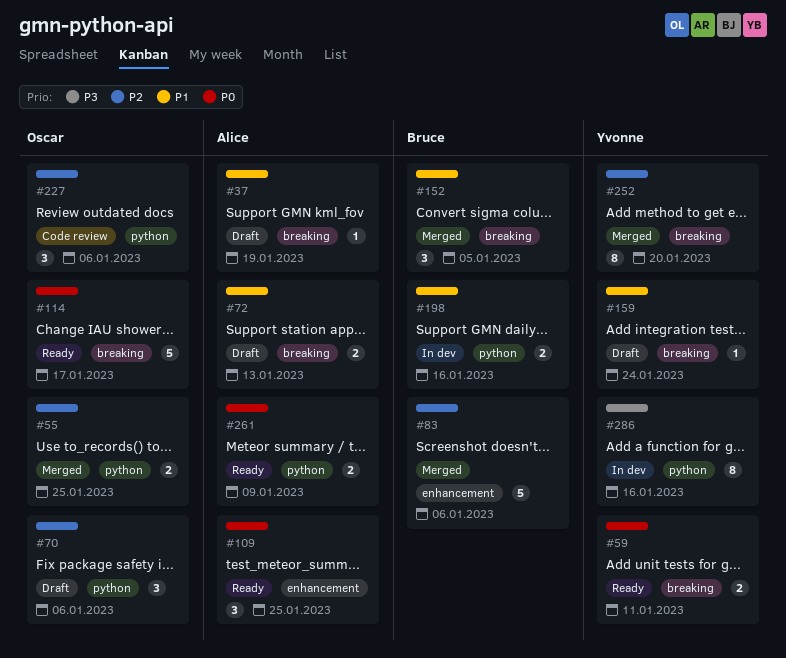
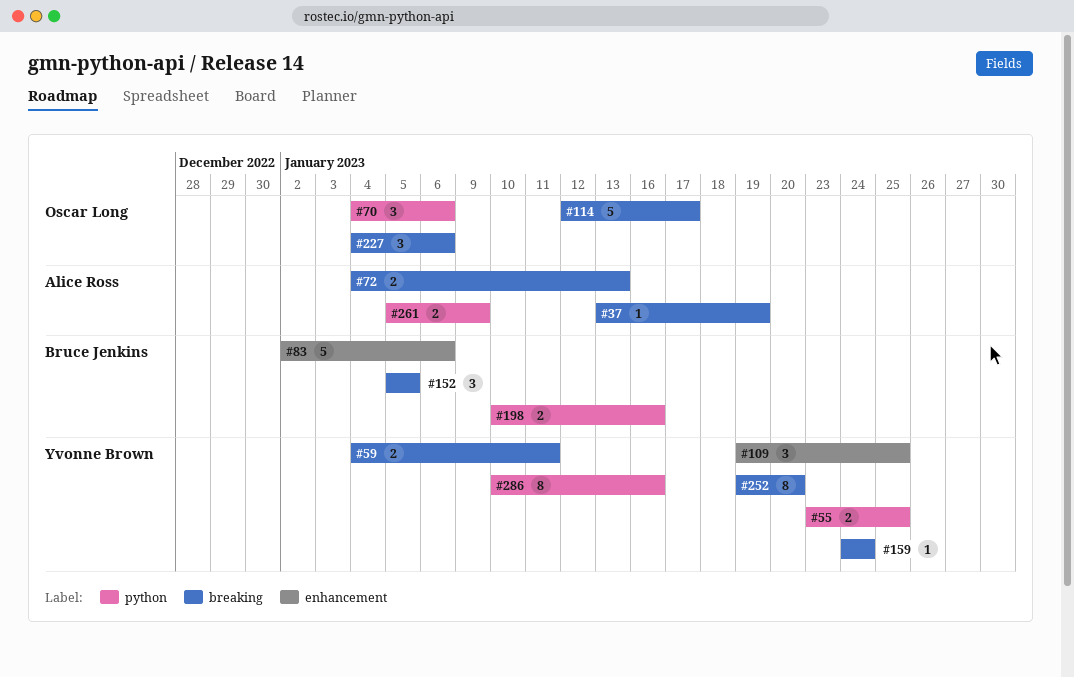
#55, owner: Oscar Long -> Yvonne Brown
#109, owner: Alice Ross -> Yvonne Brown
#227, label: python -> breaking

